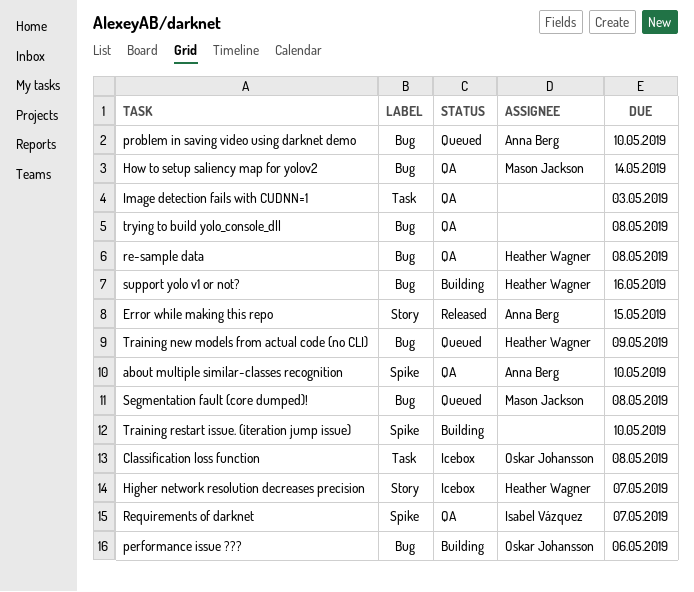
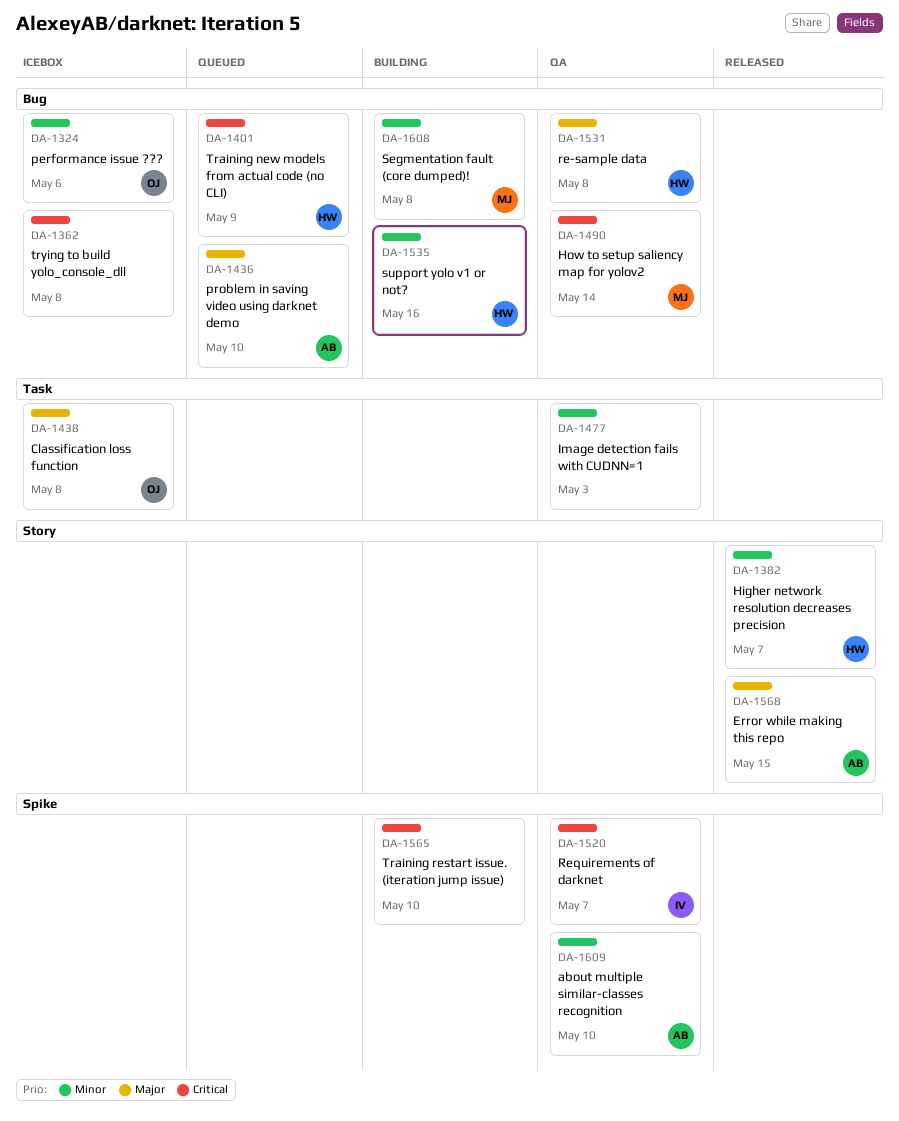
Higher network resolution decreases precision, status: Icebox -> Released
performance issue ???, status: Building -> Icebox
Segmentation fault (core dumped)!, status: Queued -> Building
trying to build yolo_console_dll, status: QA -> Icebox

